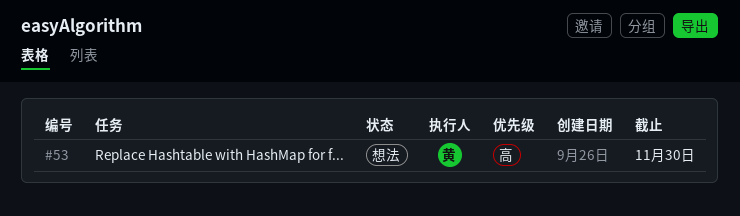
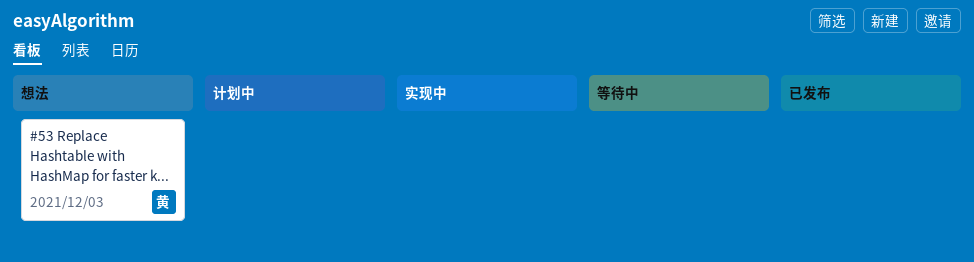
#53, due: Nov 30 -> Dec 3

